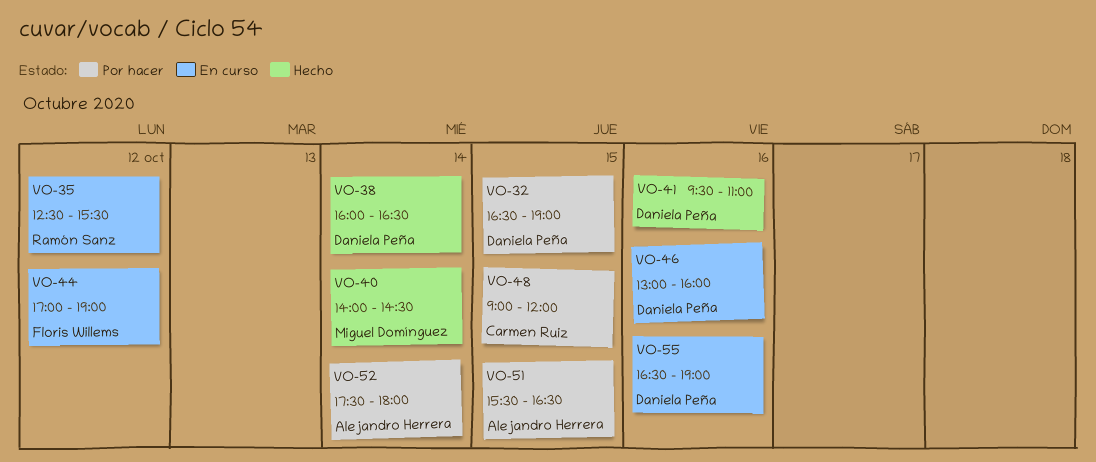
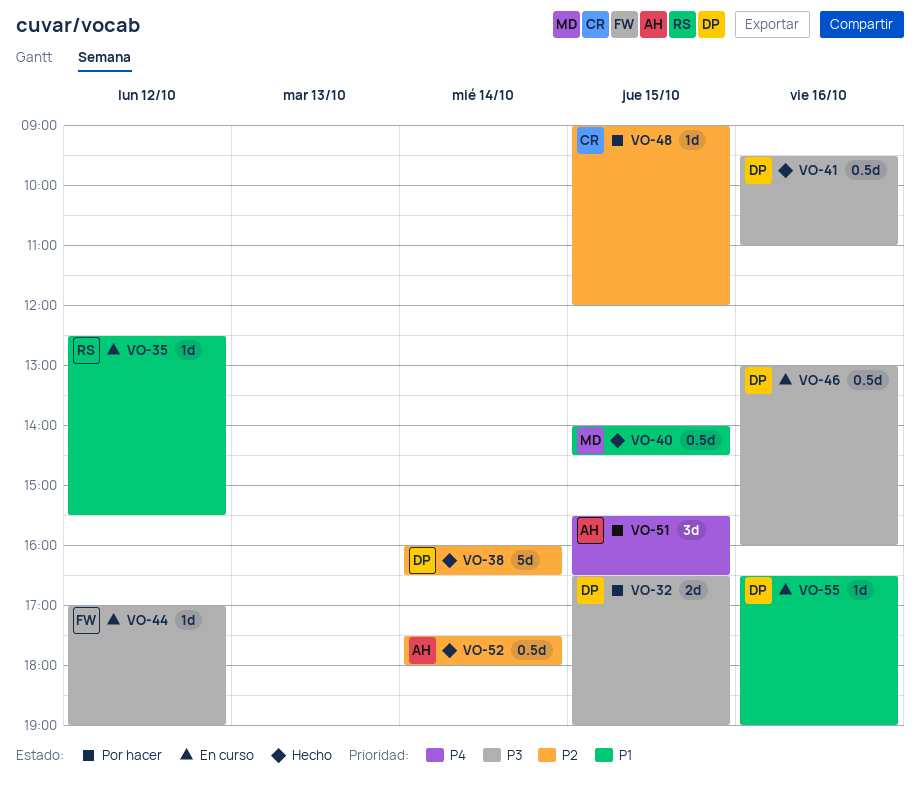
VO-40, day: Oct 14 -> Oct 15
VO-52, status: Por hacer -> Hecho

